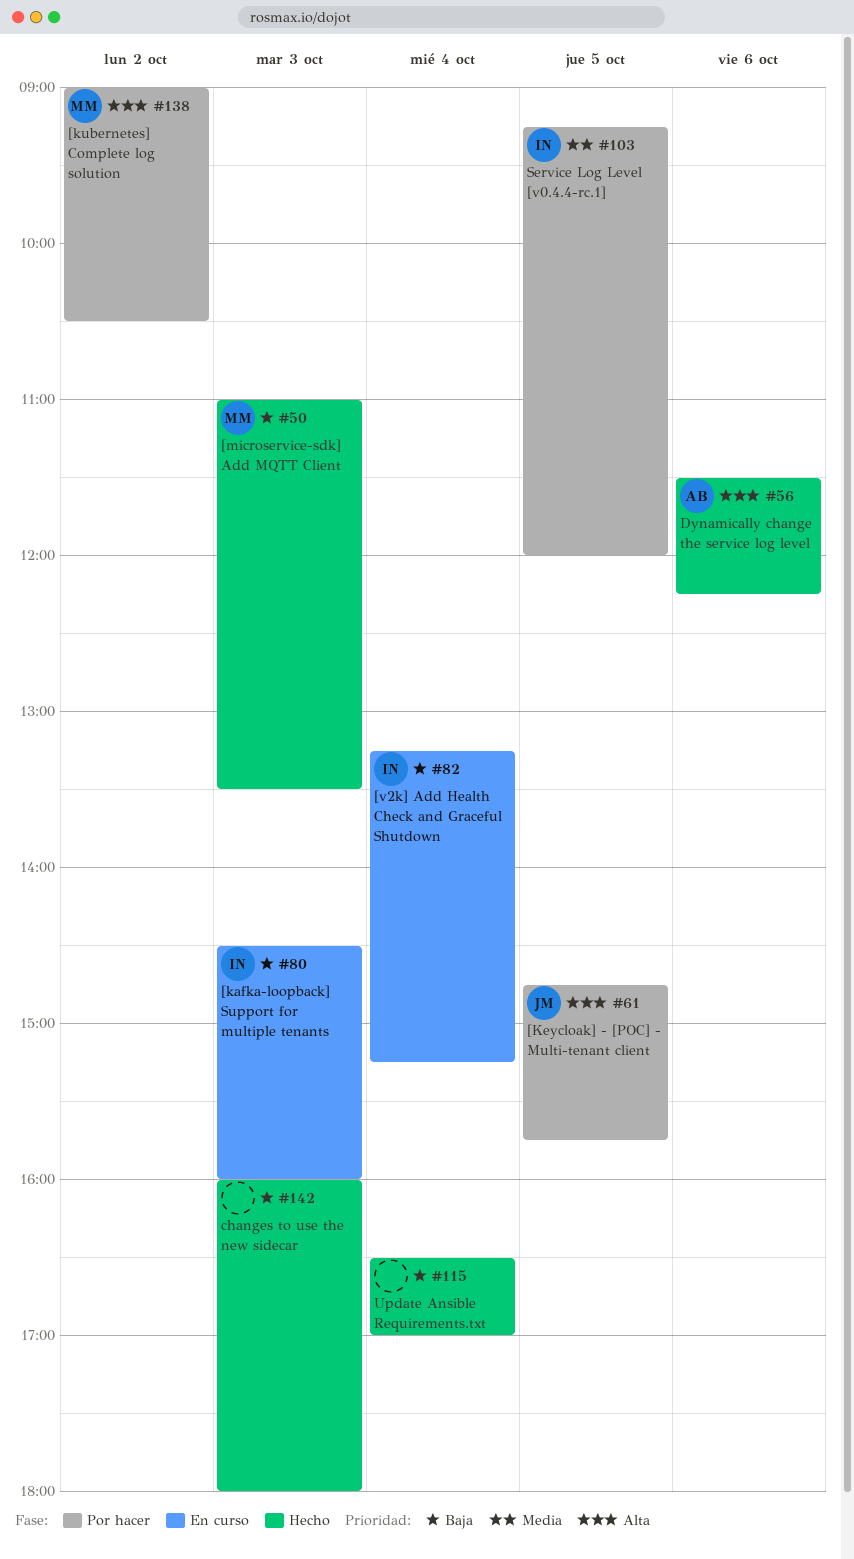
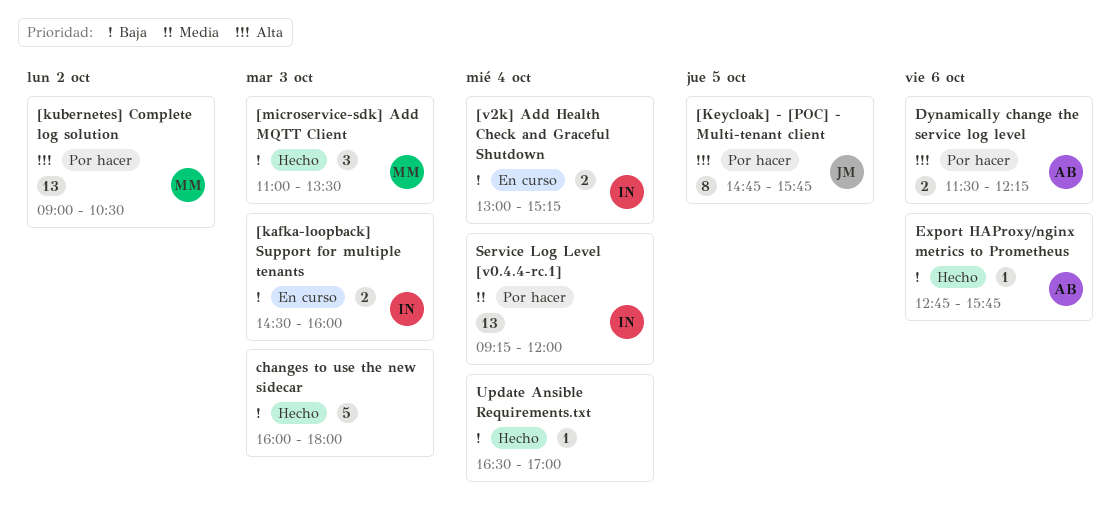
[v2k] Add Health Check and Graceful Shutdown, begins: 13:15 -> 13:00
Dynamically change the service log level, status: Hecho -> Por hacer
Export HAProxy/nginx metrics to Prometheus: none -> present
Service Log Level [v0.4.4-rc.1], day: Oct 5 -> Oct 4

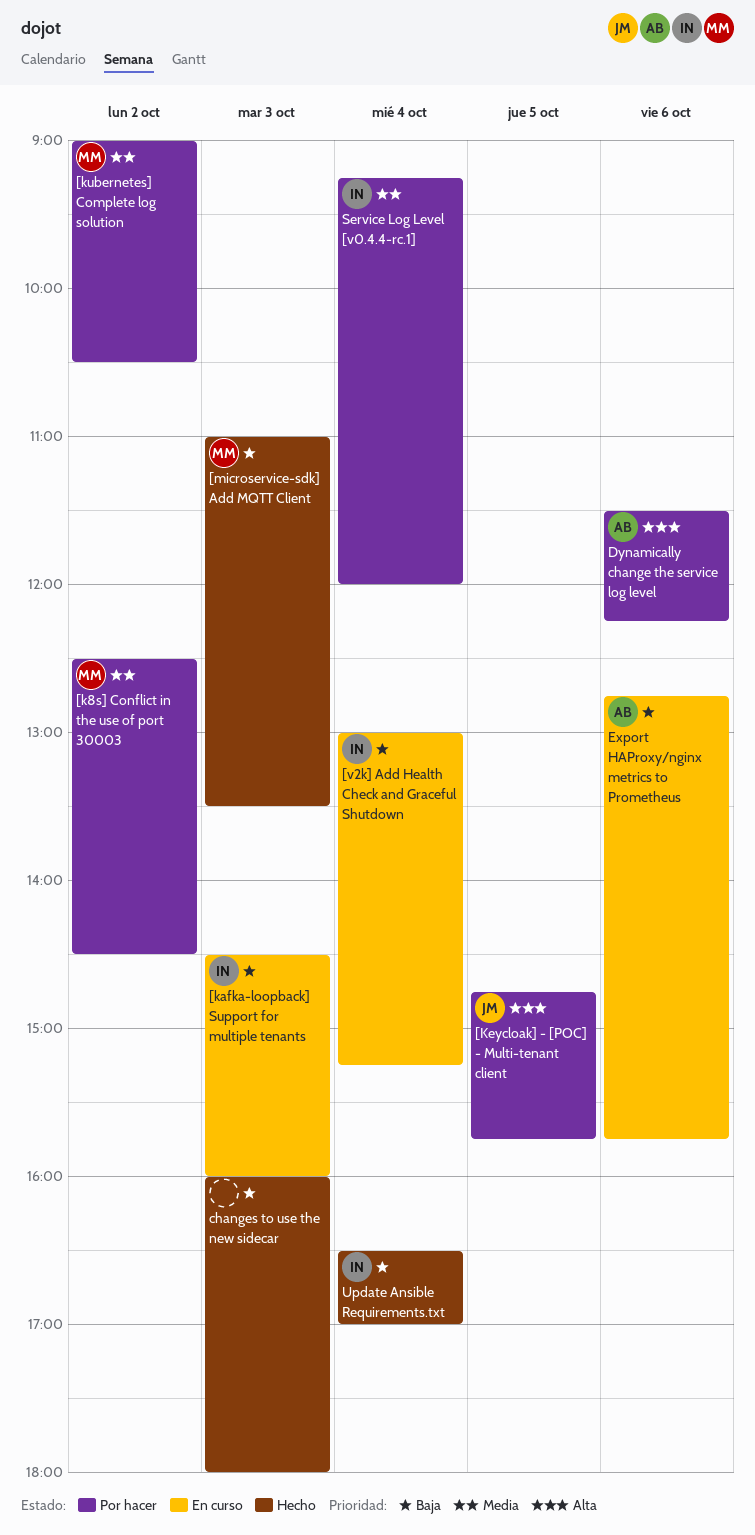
[k8s] Conflict in the use of port 30003: none -> present
[kubernetes] Complete log solution, priority: Alta -> Media
Export HAProxy/nginx metrics to Prometheus, status: Hecho -> En curso
Update Ansible Requirements.txt, owner: none -> IN

